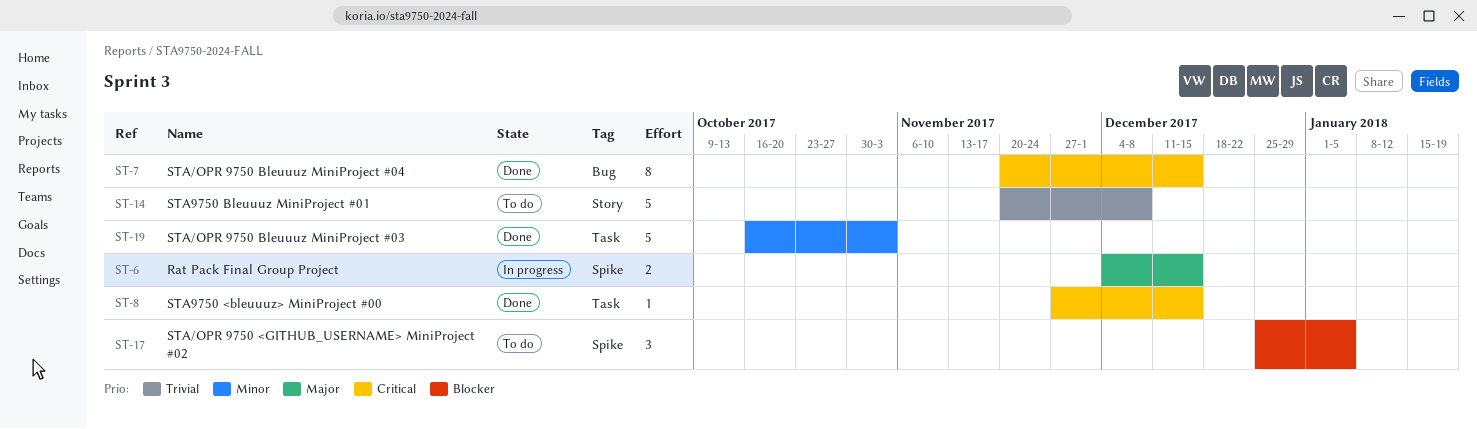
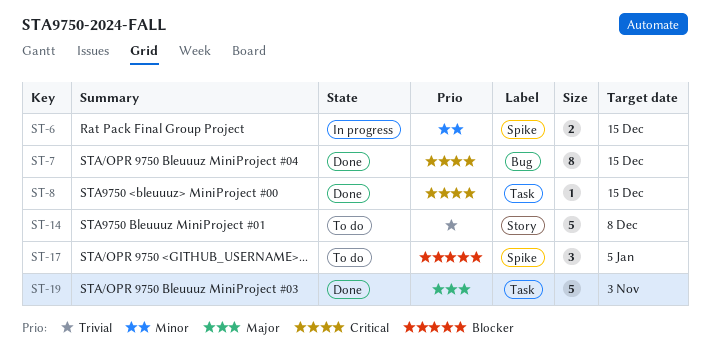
ST-6, priority: Major -> Minor
ST-19, priority: Minor -> Major

